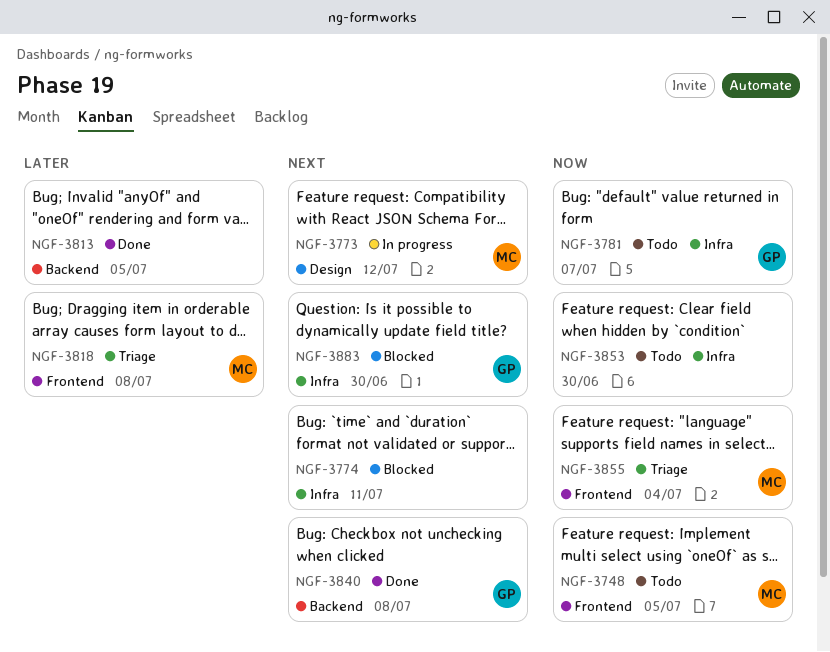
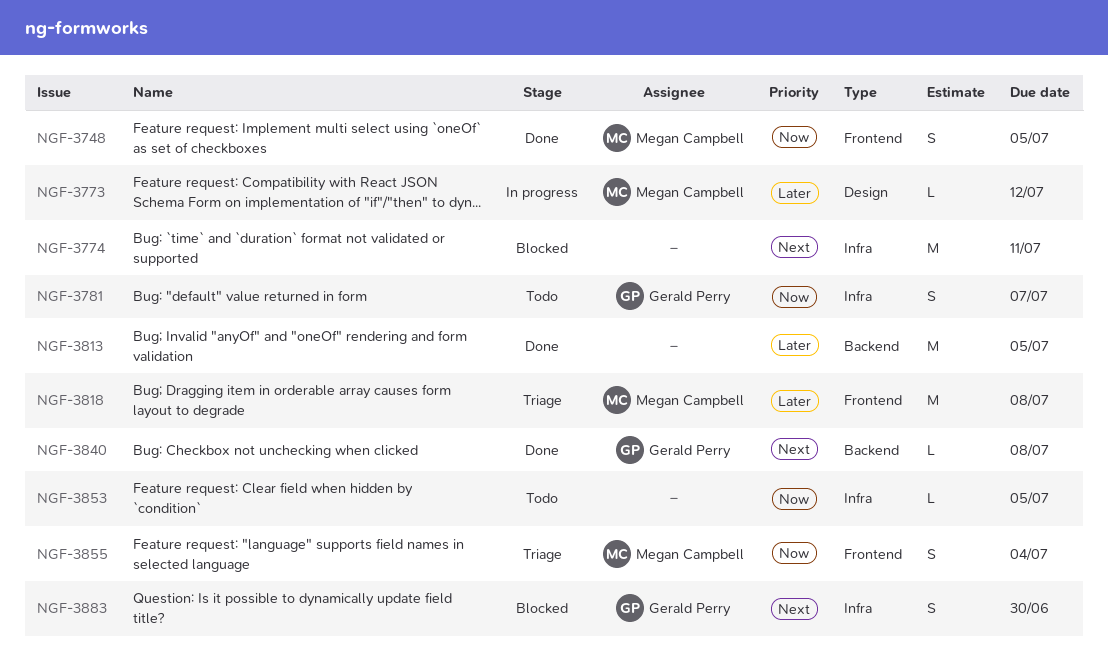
NGF-3748, status: Todo -> Done
NGF-3773, priority: Next -> Later
NGF-3853, due: Jun 30 -> Jul 5

